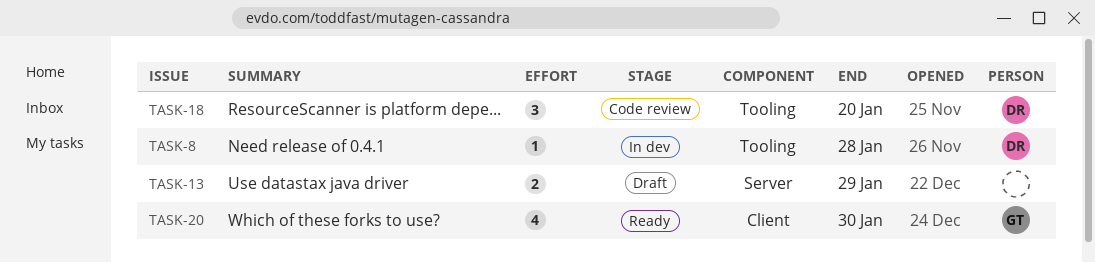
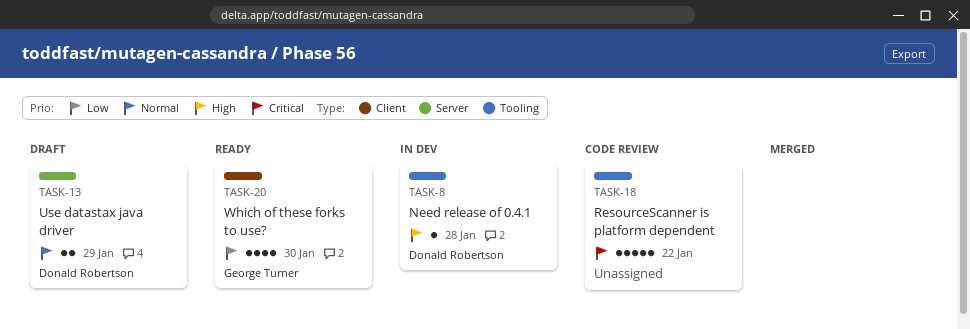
TASK-13, owner: none -> Donald Robertson
TASK-18, owner: Donald Robertson -> none
TASK-18, estimate: 3 -> 5
TASK-18, due: Jan 20 -> Jan 22

